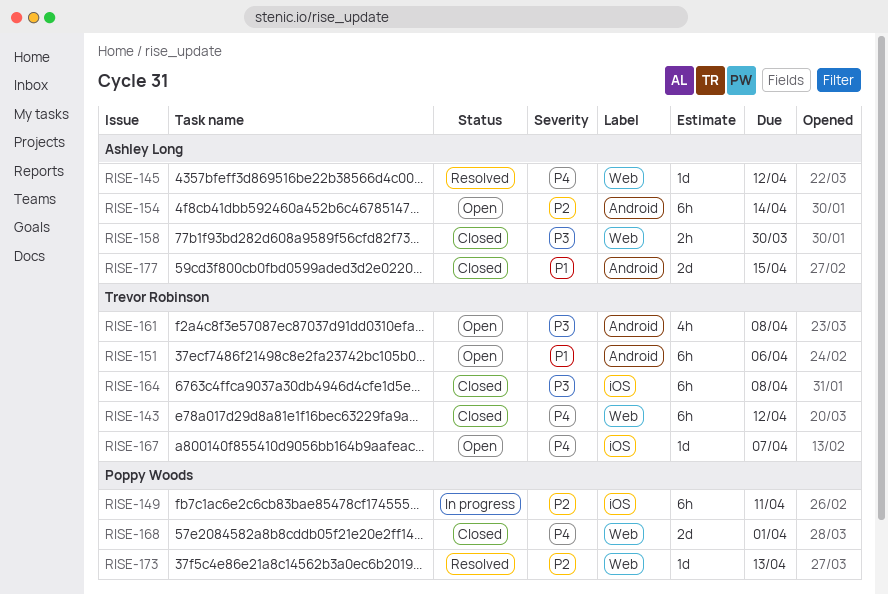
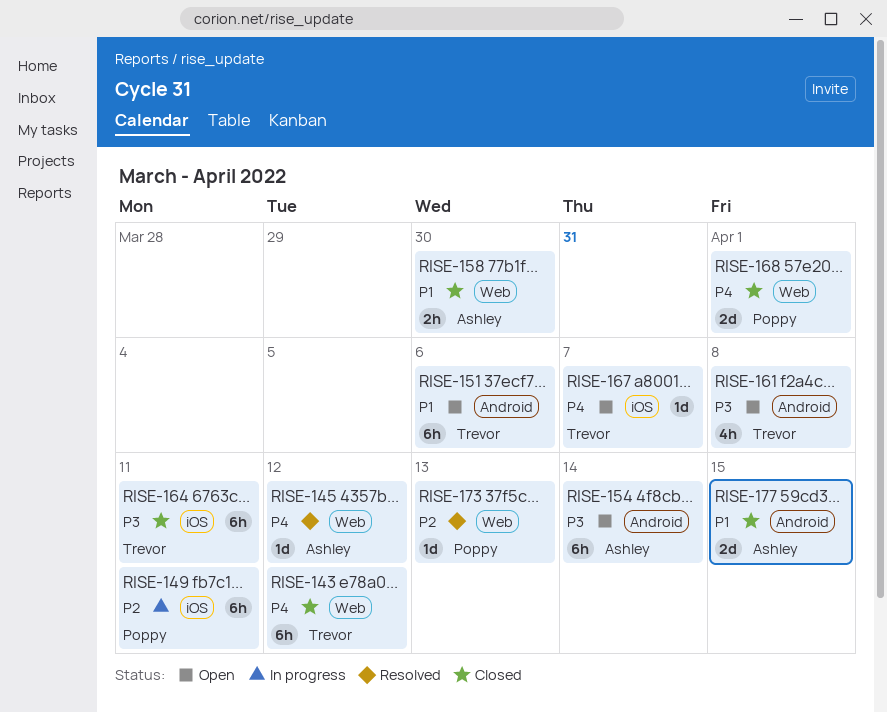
RISE-154, priority: P2 -> P3
RISE-158, priority: P3 -> P1
RISE-164, due: Apr 8 -> Apr 11

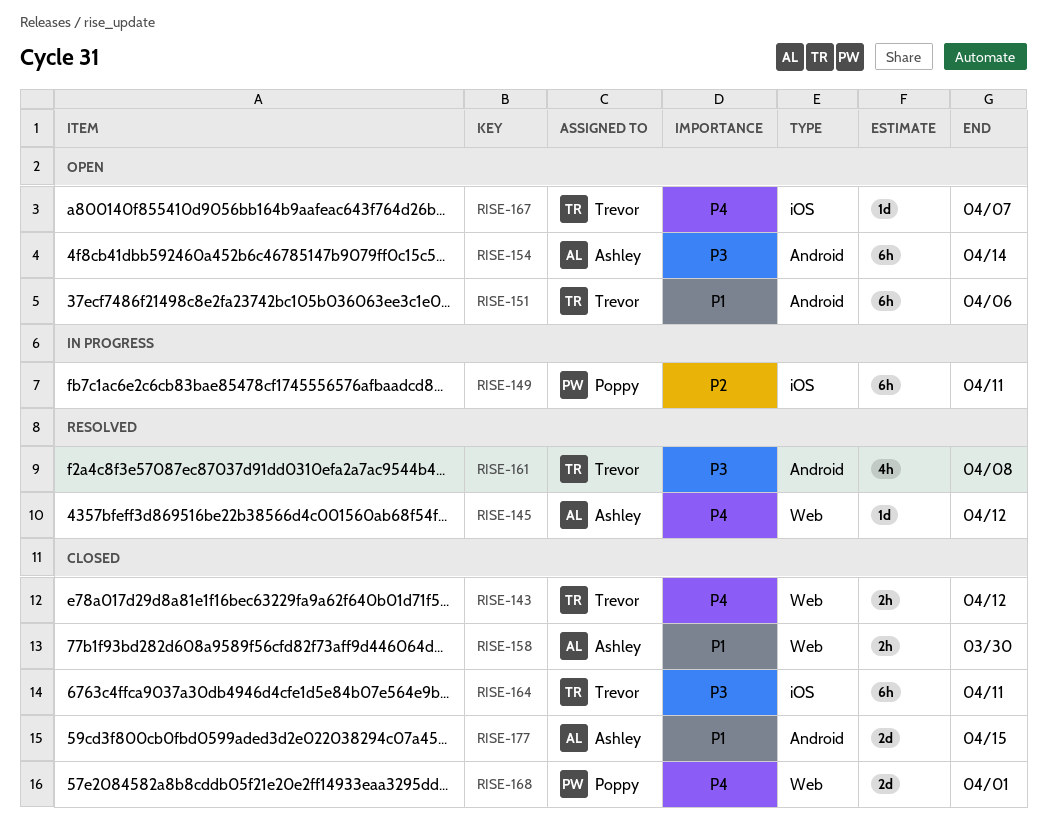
RISE-143, estimate: 6h -> 2h
RISE-161, status: Open -> Resolved
RISE-173: present -> none

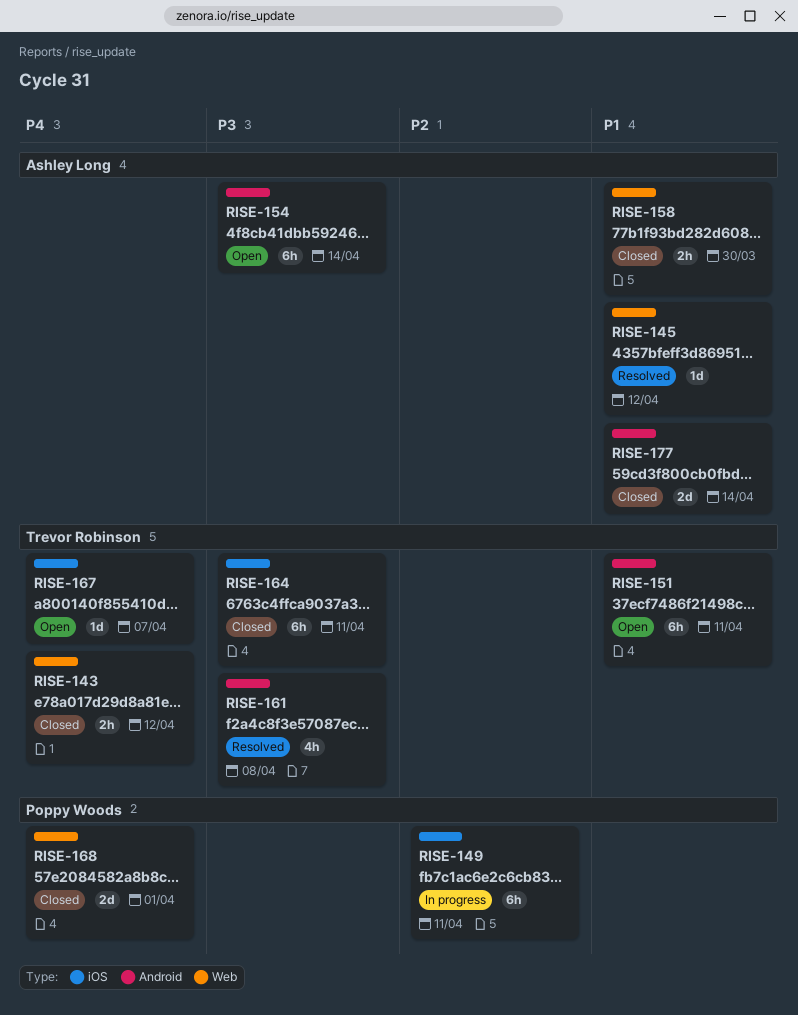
RISE-145, priority: P4 -> P1
RISE-151, due: Apr 6 -> Apr 11
RISE-177, due: Apr 15 -> Apr 14

